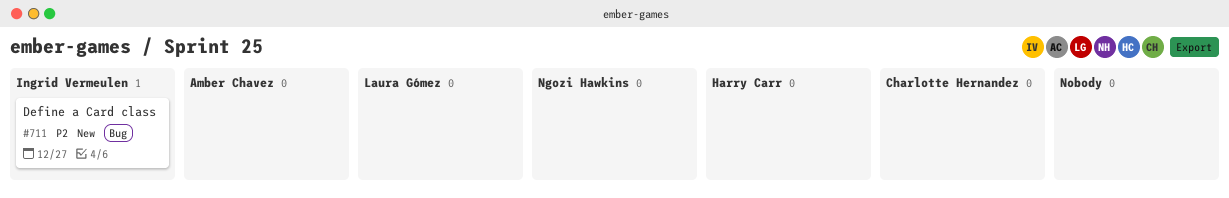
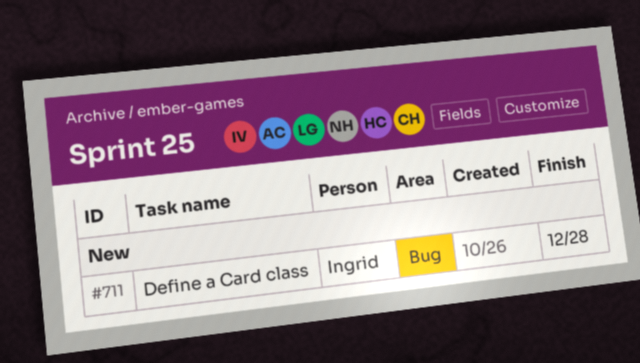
#711, due: Dec 27 -> Dec 28

